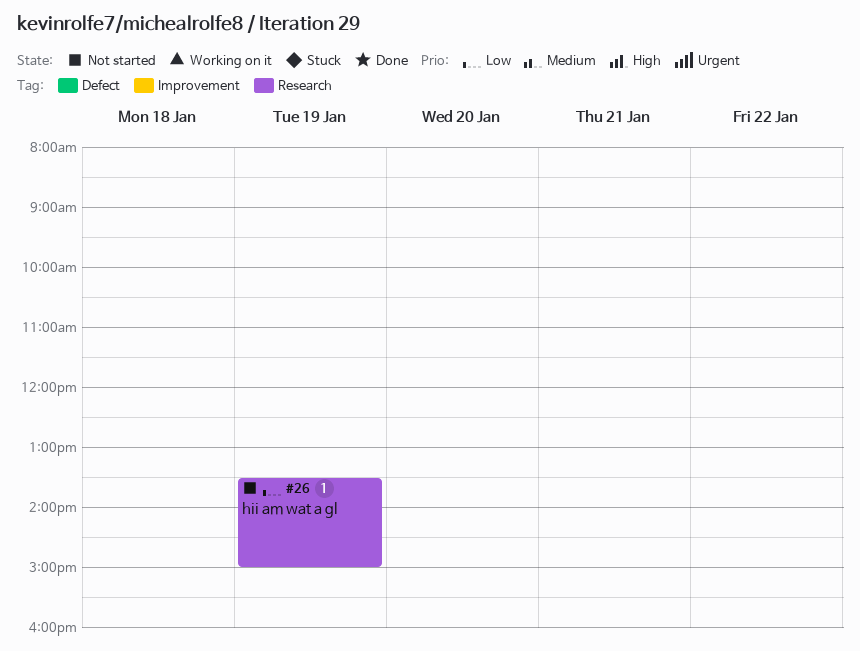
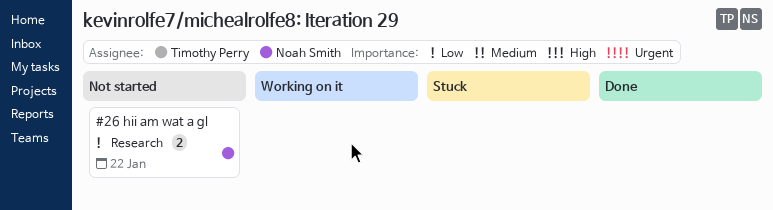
#26, estimate: 1 -> 2
#26, day: Jan 19 -> Jan 22

